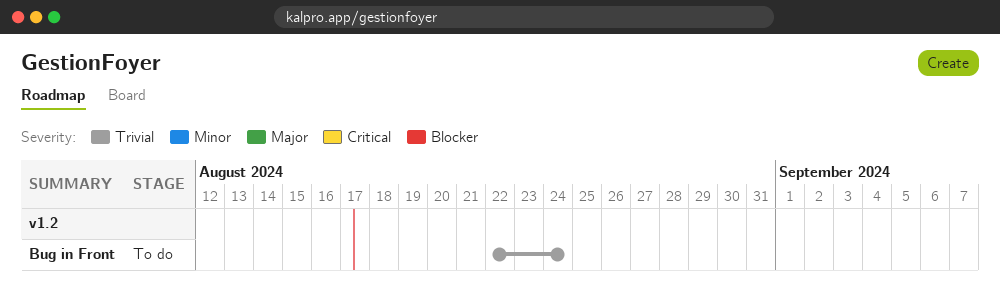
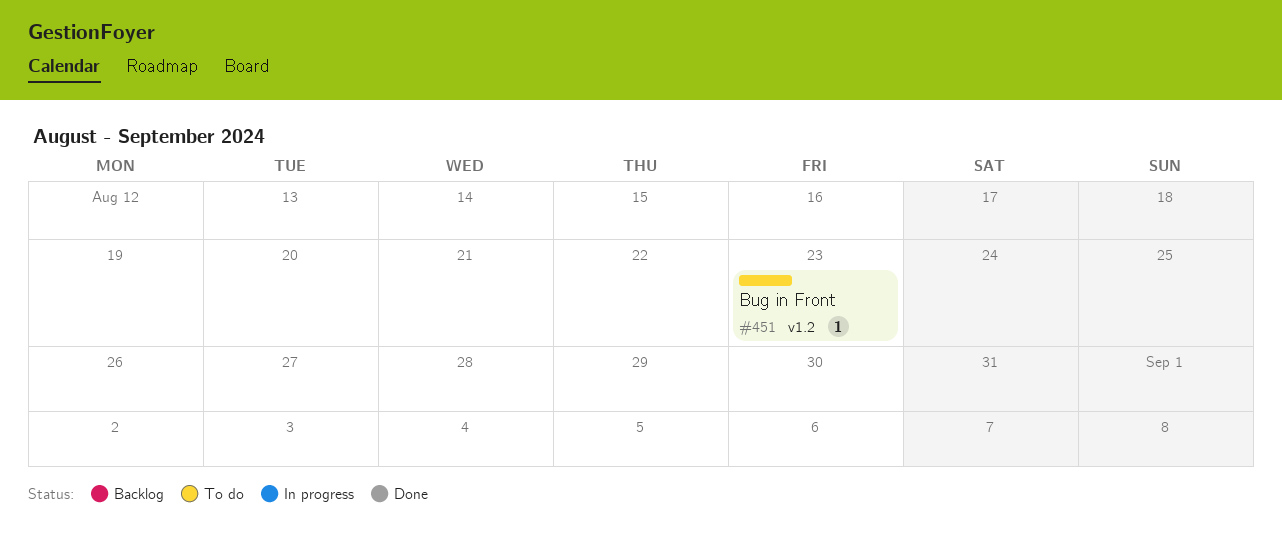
Bug in Front, due: Aug 24 -> Aug 23

